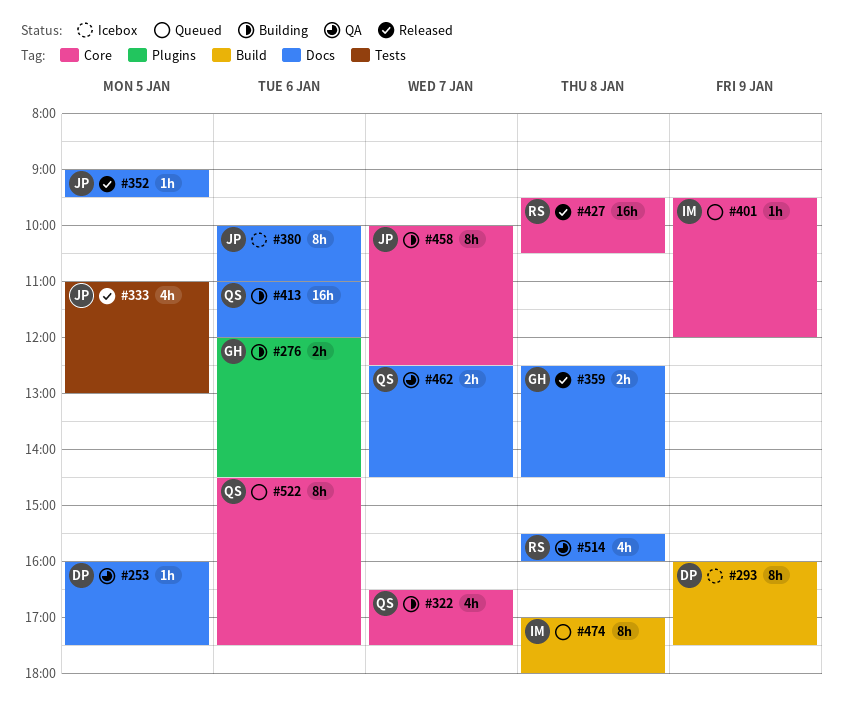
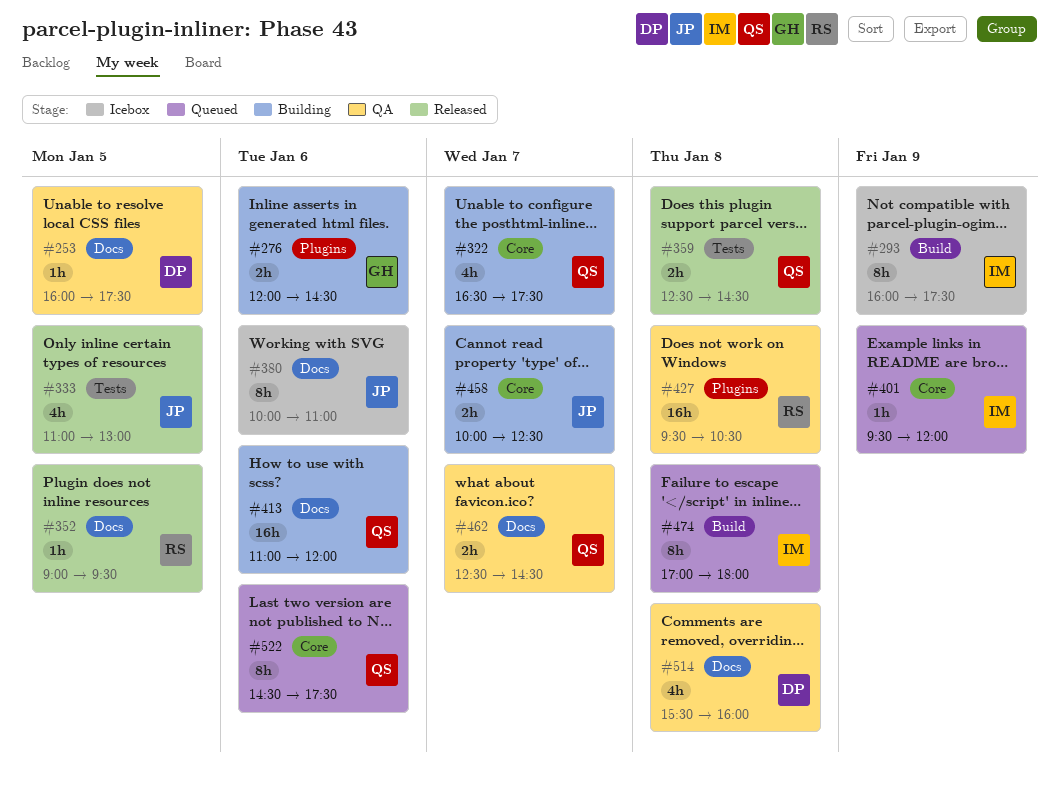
#293, owner: DP -> IM
#352, owner: JP -> RS
#359, owner: GH -> QS
#359, label: Docs -> Tests
#427, status: Released -> QA
#427, label: Core -> Plugins
#458, estimate: 8h -> 2h
#514, owner: RS -> DP

